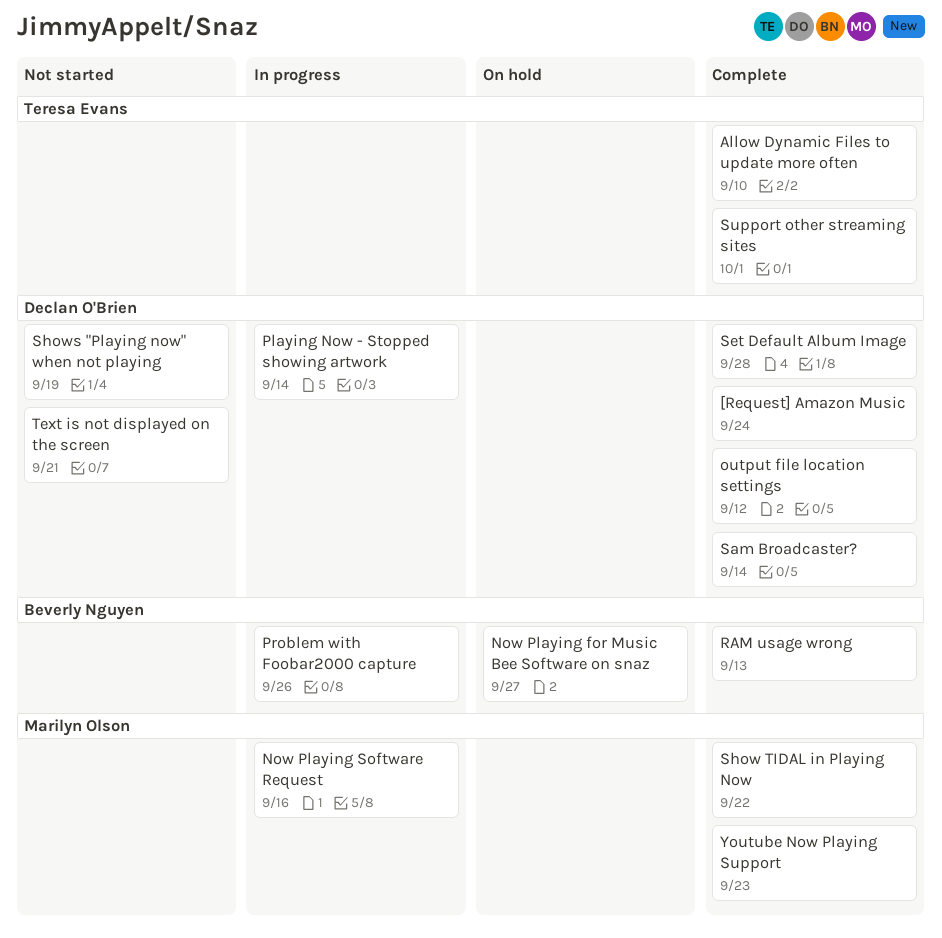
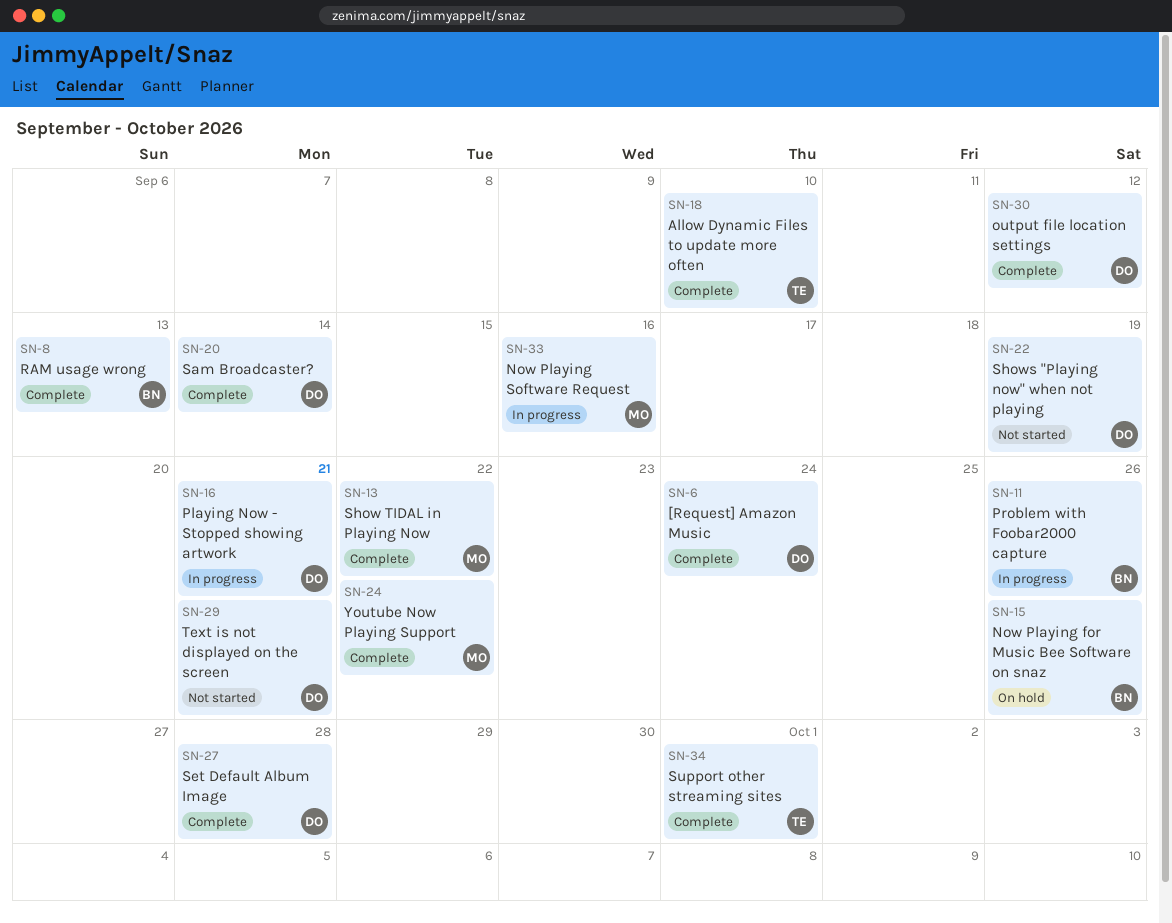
Now Playing for Music Bee Software on snaz, due: Sep 27 -> Sep 26
Playing Now - Stopped showing artwork, due: Sep 14 -> Sep 21
Youtube Now Playing Support, due: Sep 23 -> Sep 22

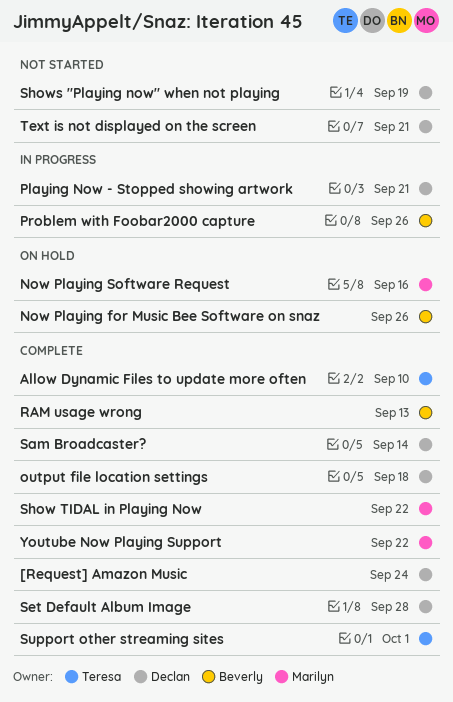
Now Playing Software Request, status: In progress -> On hold
output file location settings, due: Sep 12 -> Sep 18

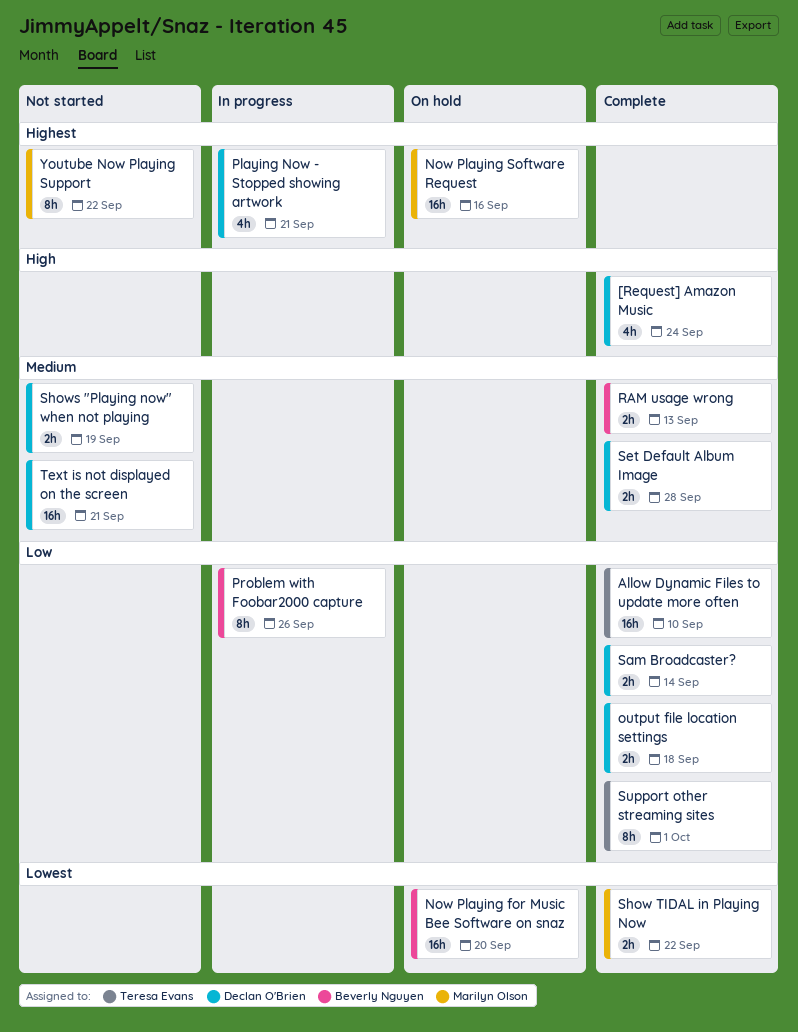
Now Playing for Music Bee Software on snaz, due: Sep 26 -> Sep 20
Youtube Now Playing Support, status: Complete -> Not started

